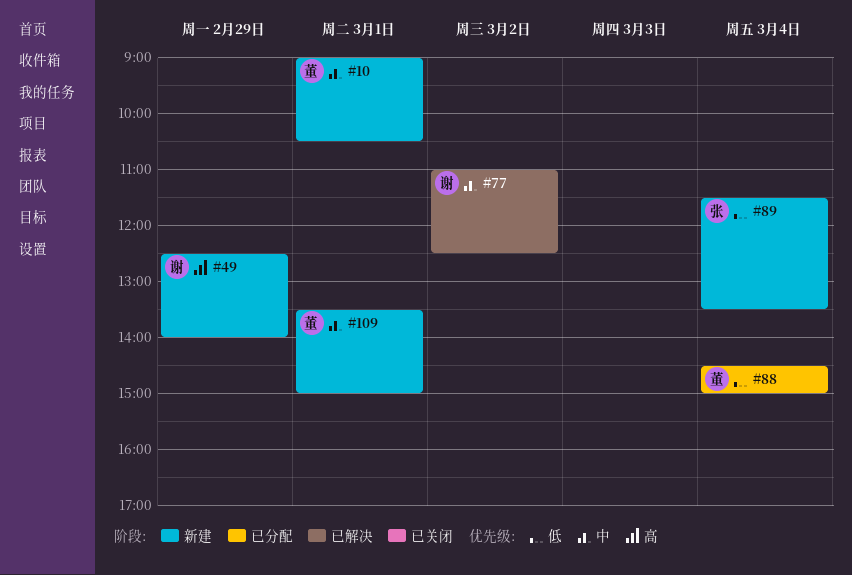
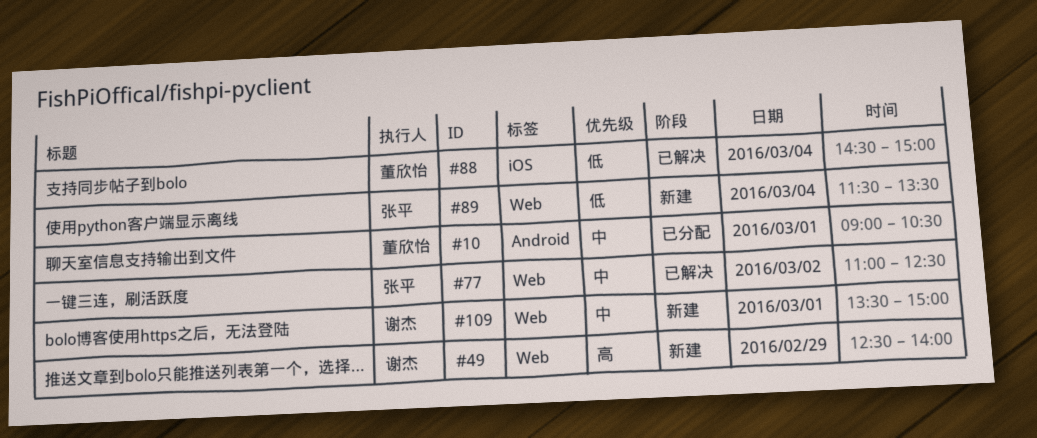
#10, status: 新建 -> 已分配
#77, owner: 谢杰 -> 张平
#88, status: 已分配 -> 已解决
#109, owner: 董欣怡 -> 谢杰

